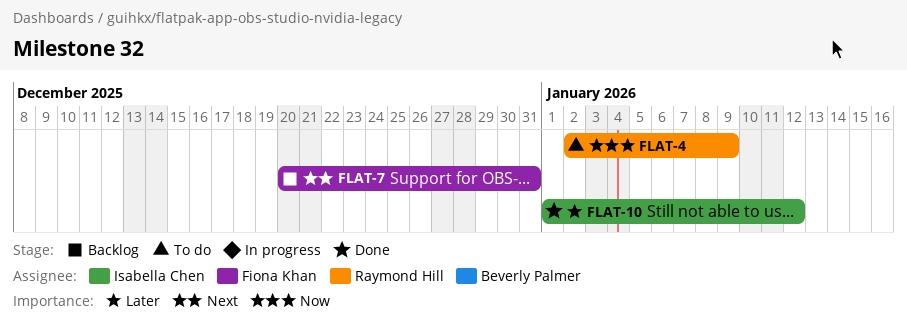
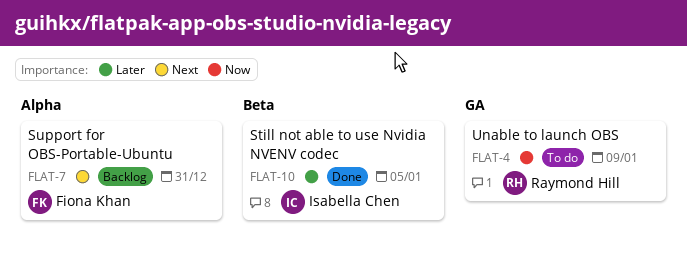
FLAT-10, due: Jan 12 -> Jan 5

